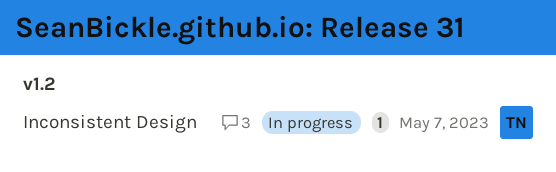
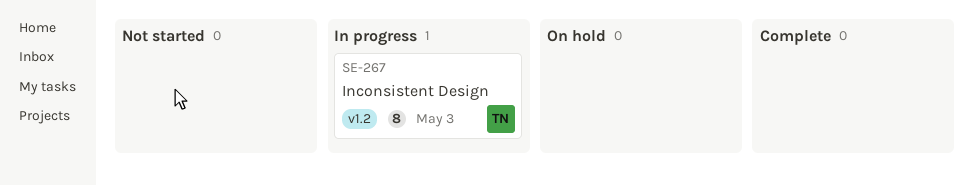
Inconsistent Design, estimate: 1 -> 8
Inconsistent Design, due: May 7 -> May 3

